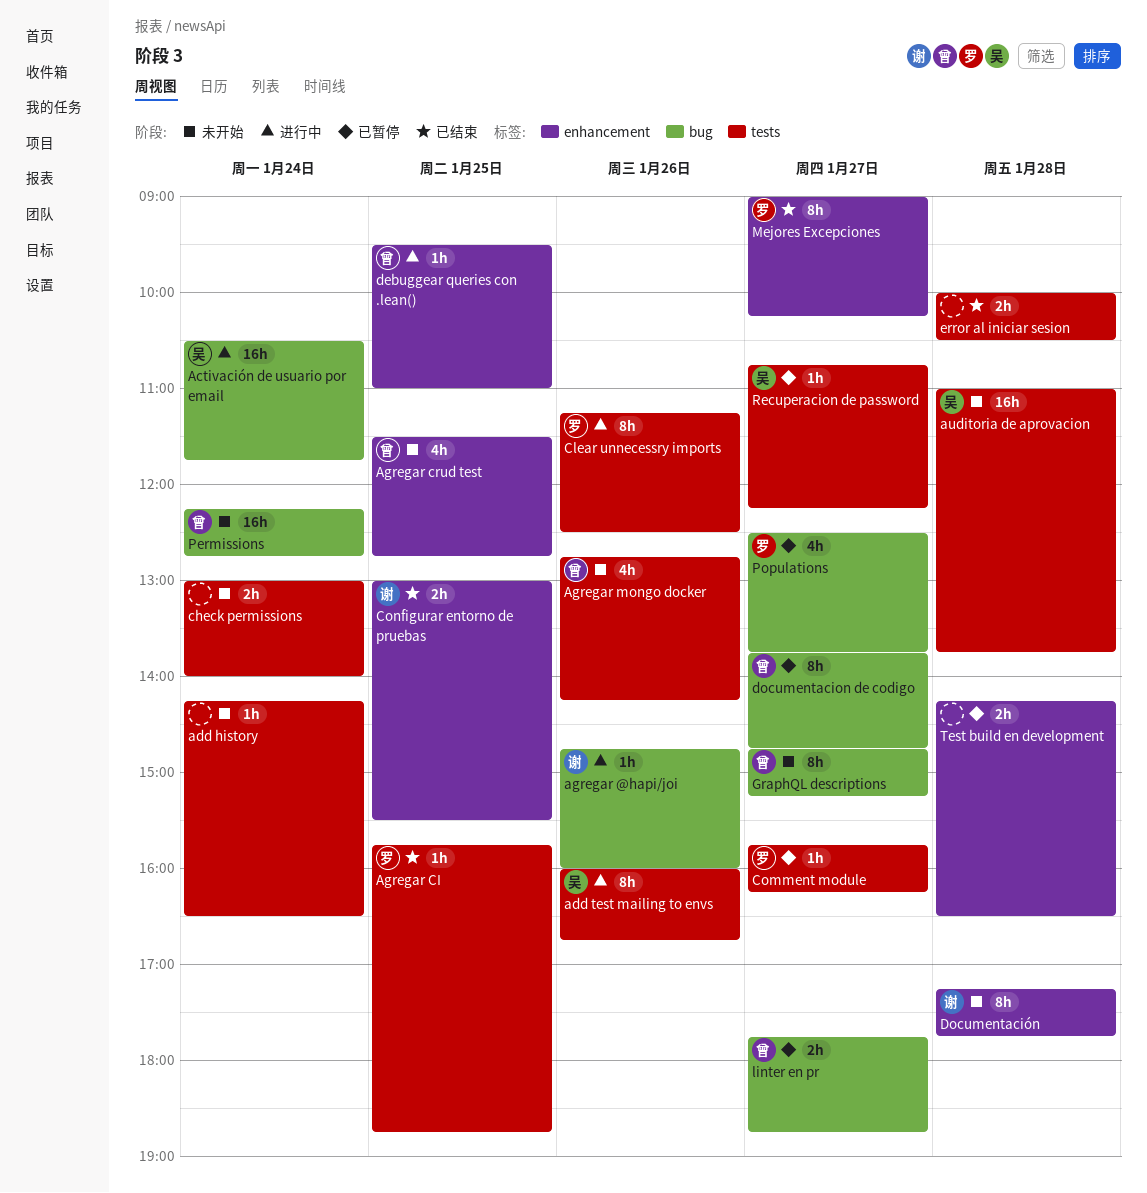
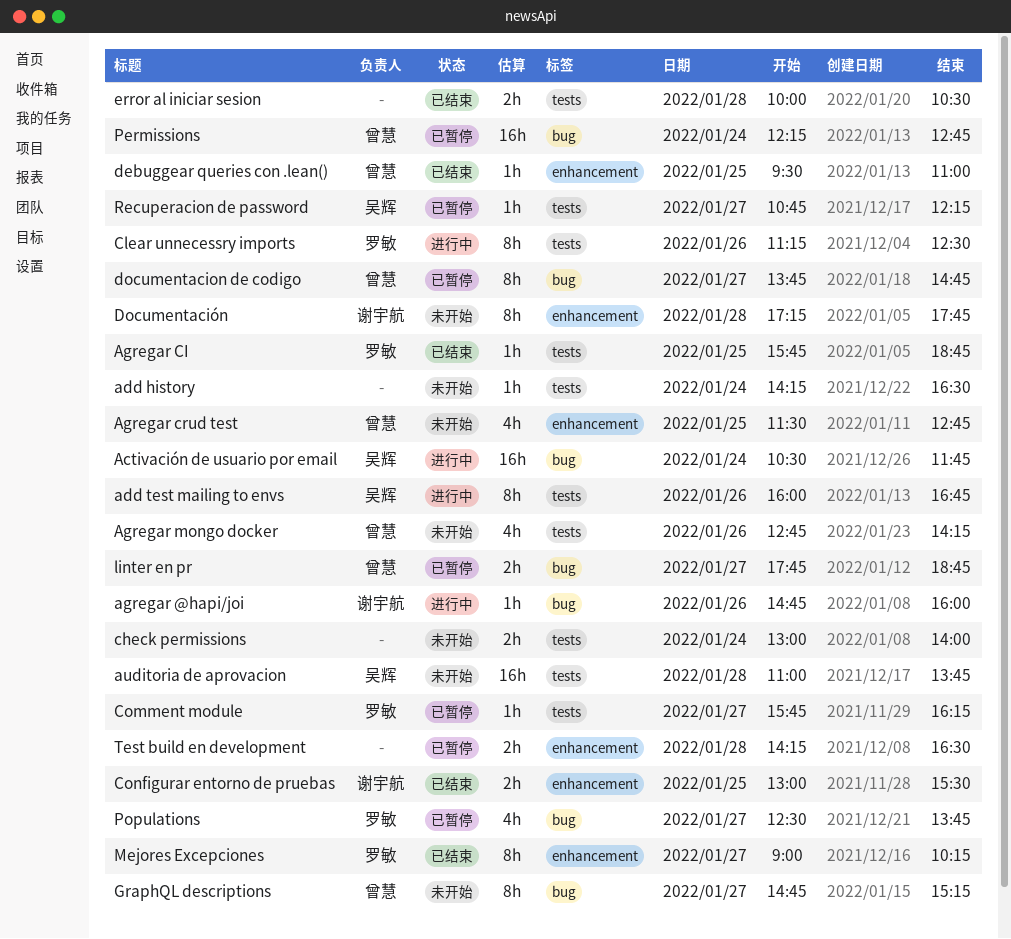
debuggear queries con .lean(), status: 进行中 -> 已结束
Permissions, status: 未开始 -> 已暂停

